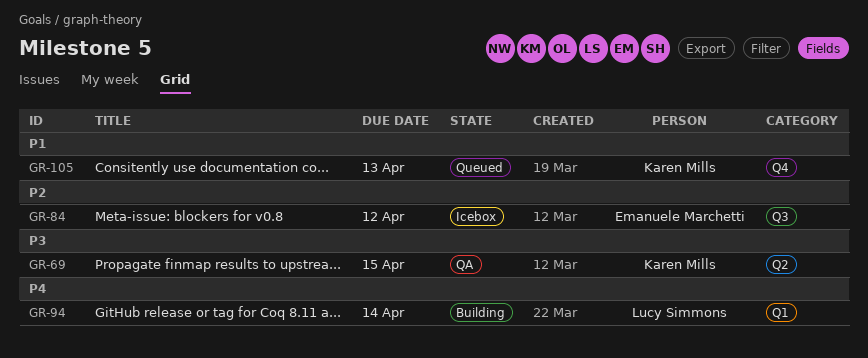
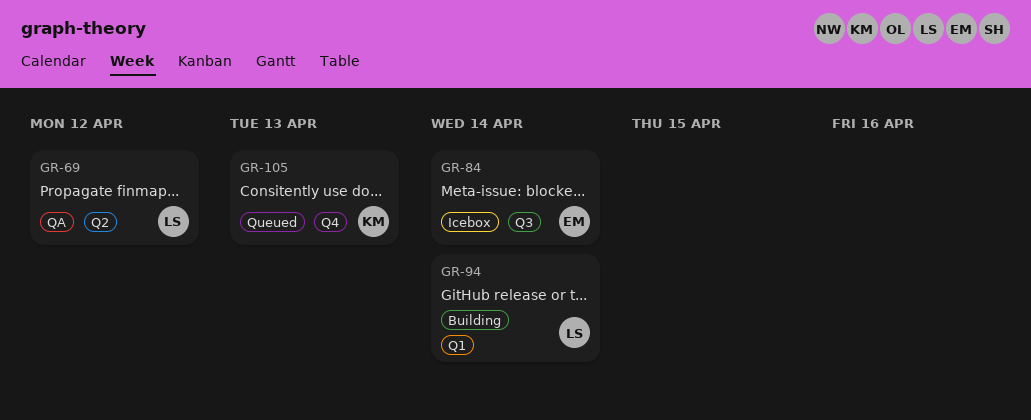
GR-69, owner: Karen Mills -> Lucy Simmons
GR-69, due: Apr 15 -> Apr 12
GR-84, due: Apr 12 -> Apr 14

